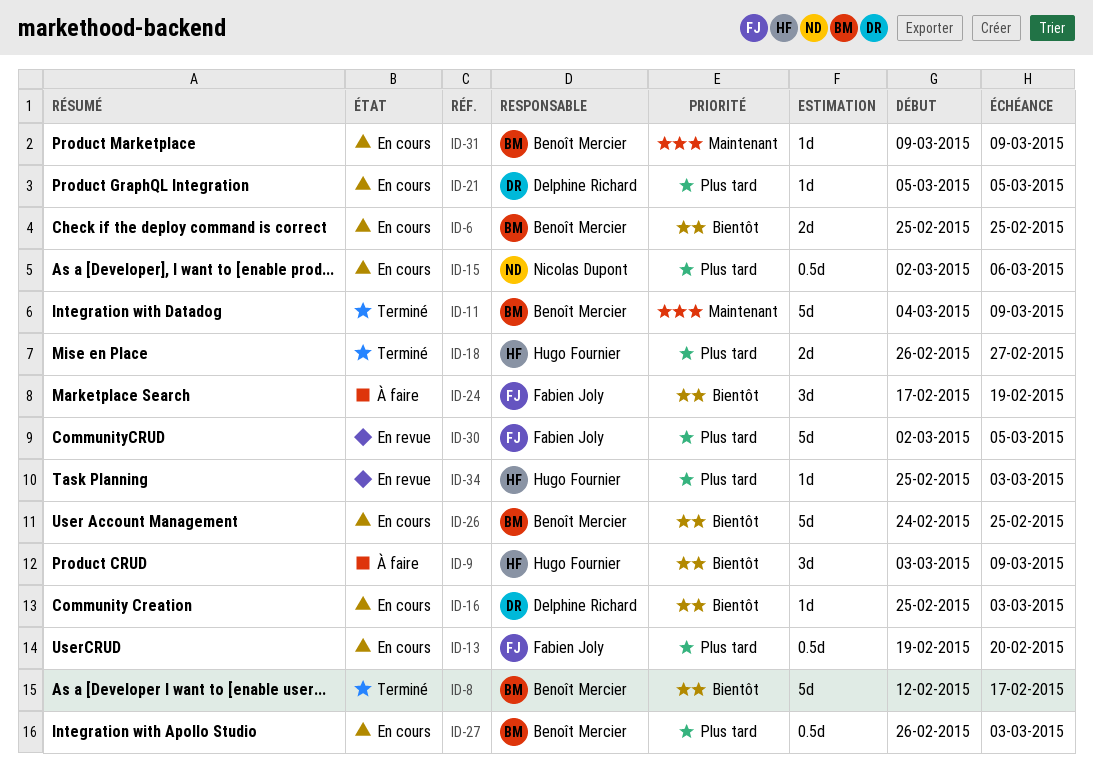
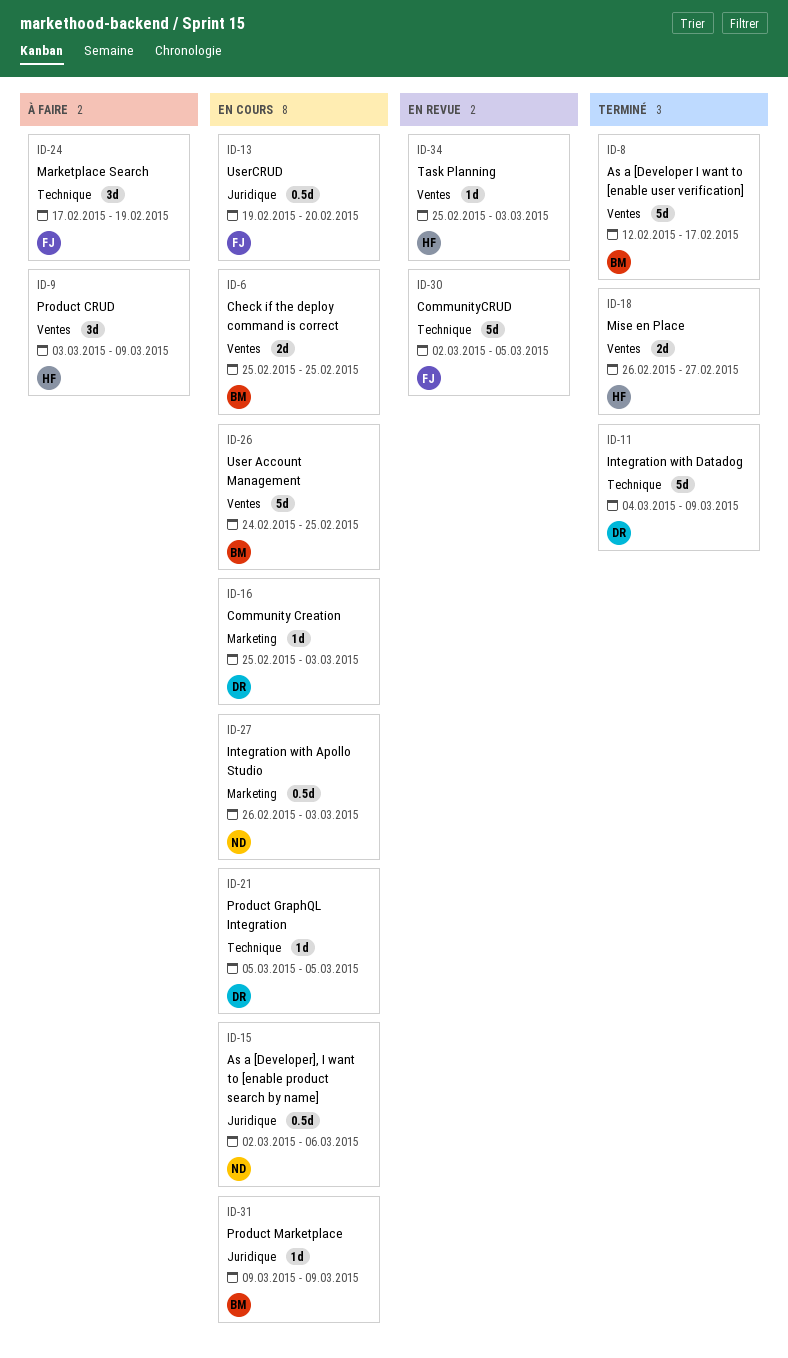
ID-11, owner: Benoît Mercier -> Delphine Richard
ID-27, owner: Benoît Mercier -> Nicolas Dupont

